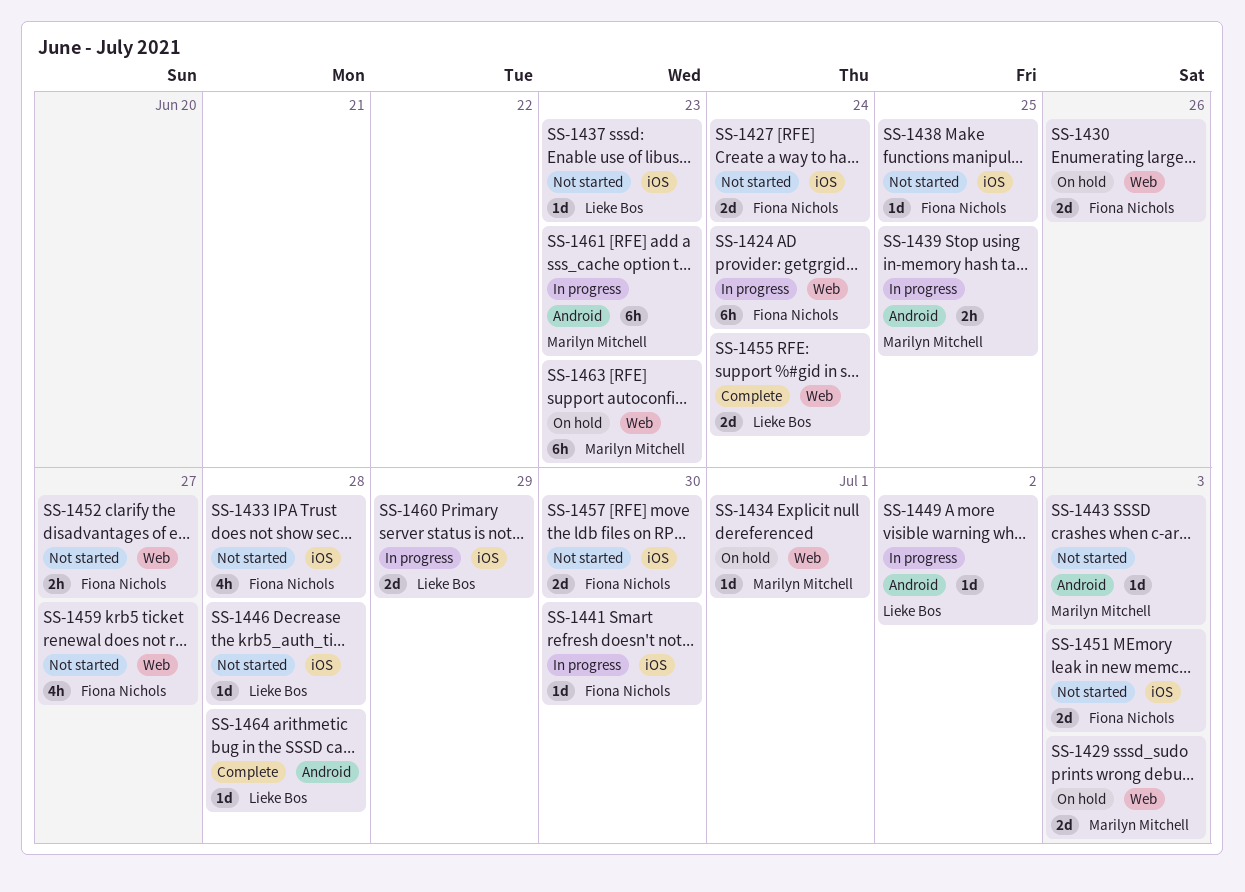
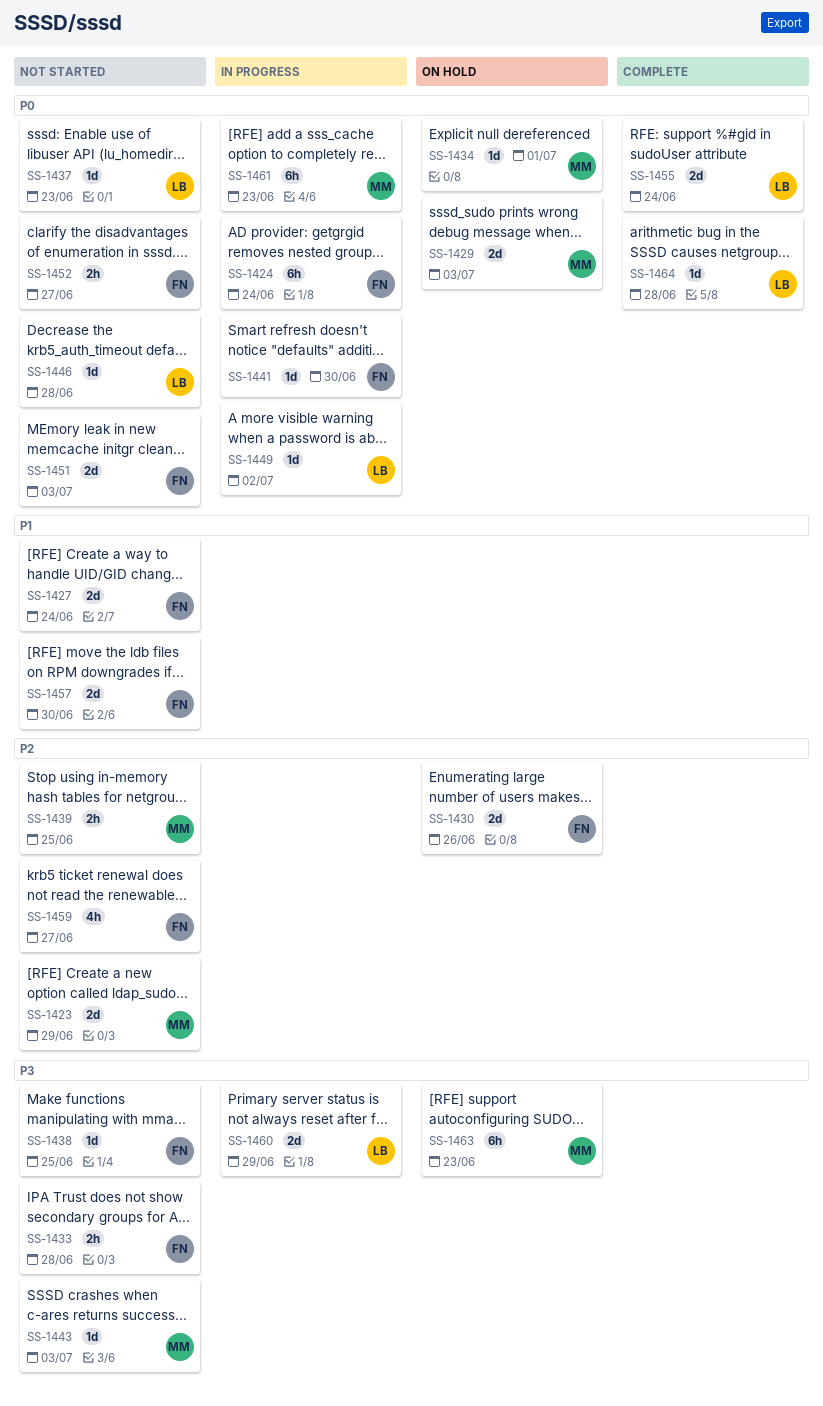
SS-1423: none -> present
SS-1433, estimate: 4h -> 2h
SS-1439, status: In progress -> Not started

